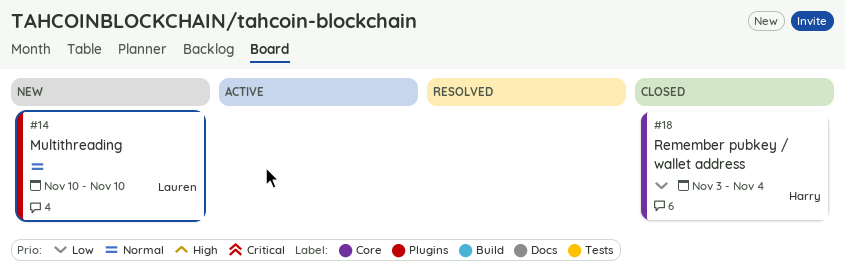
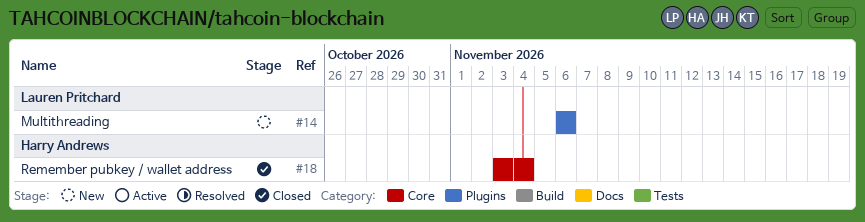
#14, start: Nov 10 -> Nov 6
#14, due: Nov 10 -> Nov 6

